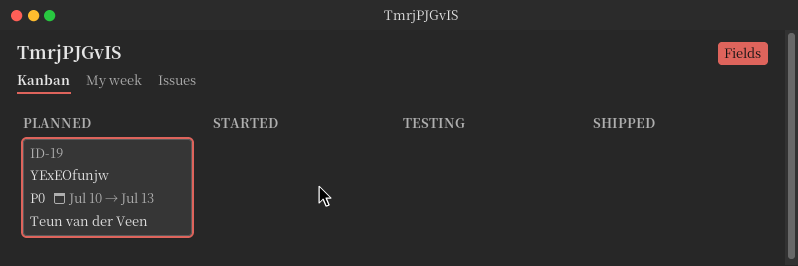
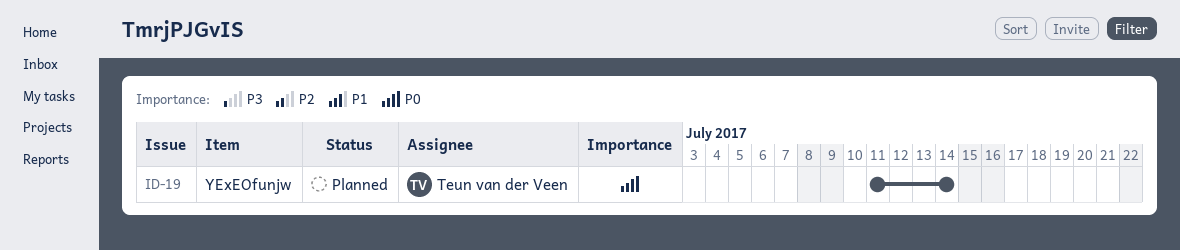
ID-19, start: Jul 10 -> Jul 11
ID-19, due: Jul 13 -> Jul 14

